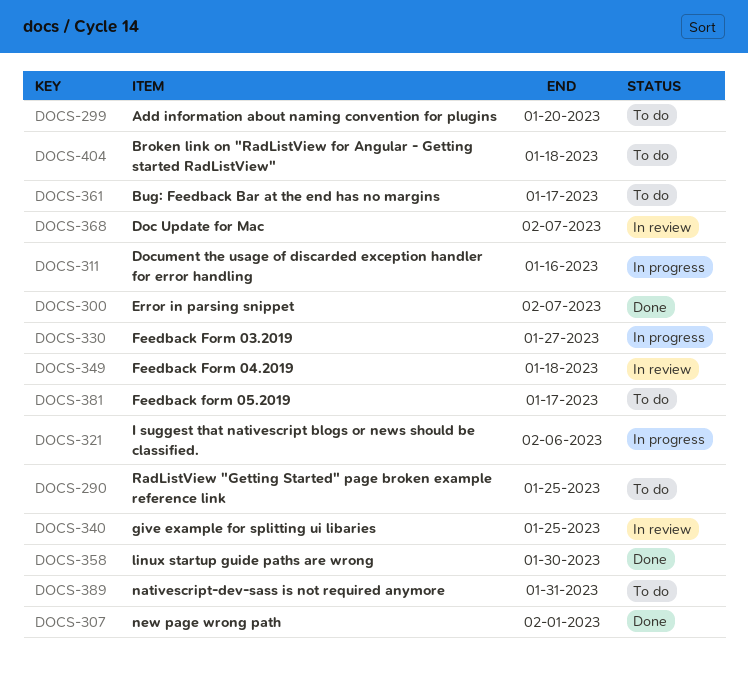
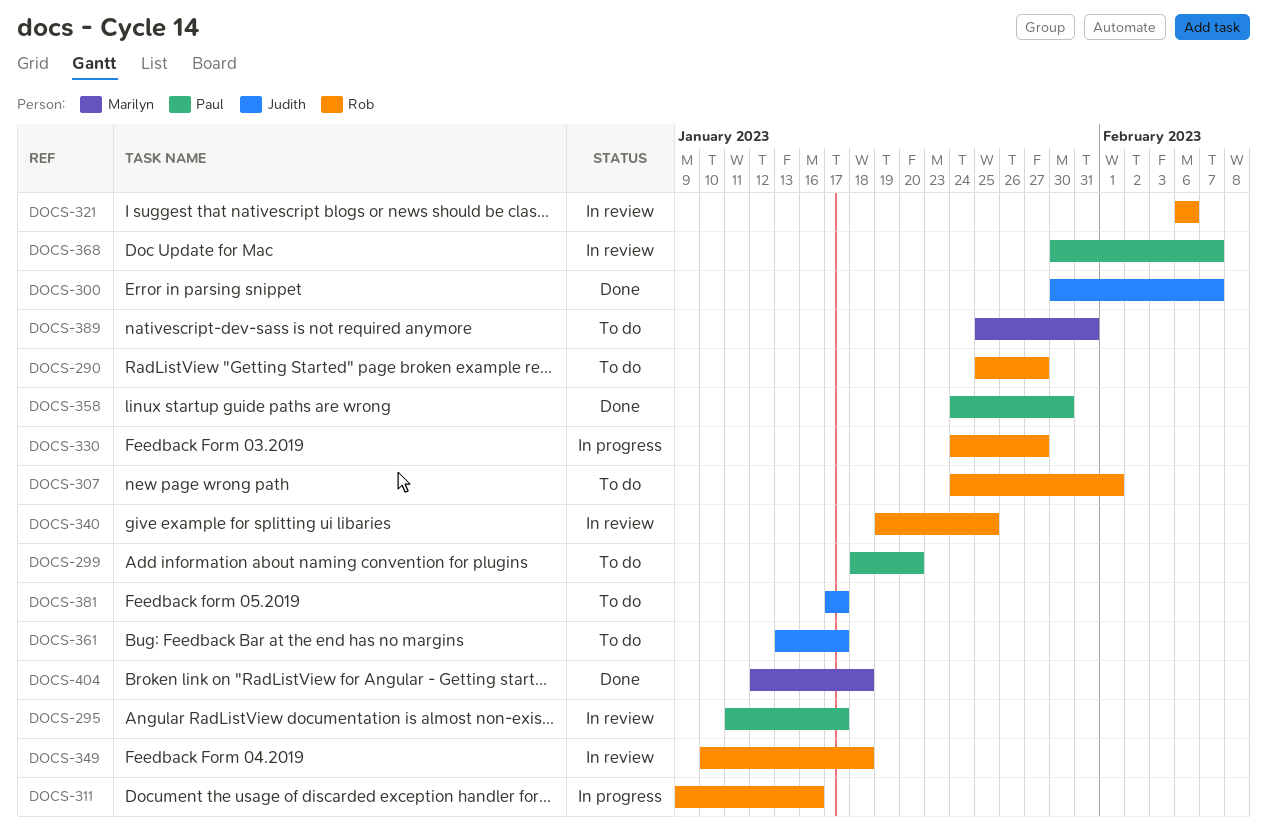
DOCS-290, due: Jan 25 -> Jan 27
DOCS-295: none -> present
DOCS-307, status: Done -> To do
DOCS-321, status: In progress -> In review
DOCS-404, status: To do -> Done

